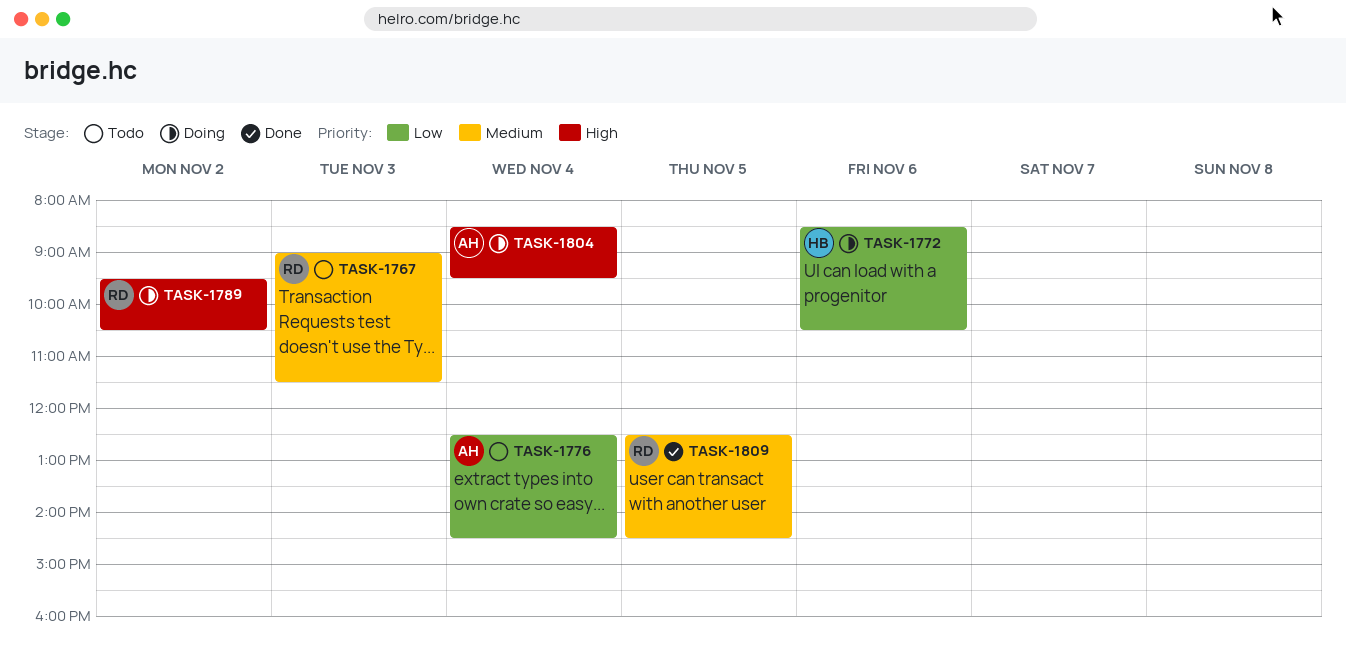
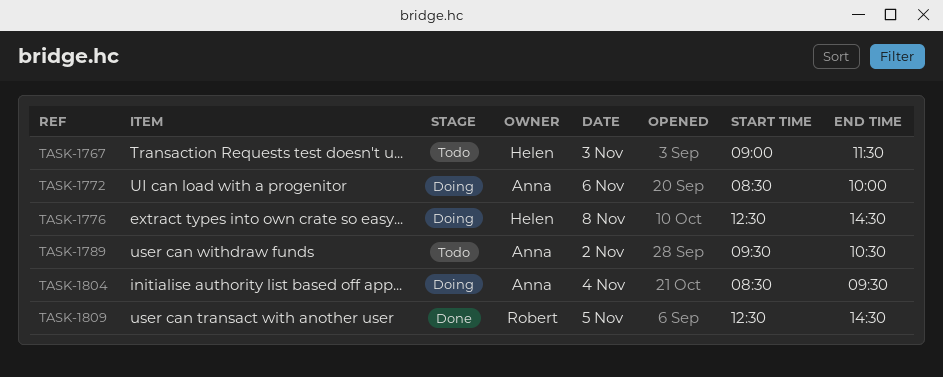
TASK-1767, owner: Robert -> Helen
TASK-1772, owner: Helen -> Anna
TASK-1772, ends: 10:30 -> 10:00
TASK-1776, status: Todo -> Doing
TASK-1776, owner: Anna -> Helen
TASK-1776, day: Nov 4 -> Nov 8
TASK-1789, status: Doing -> Todo
TASK-1789, owner: Robert -> Anna

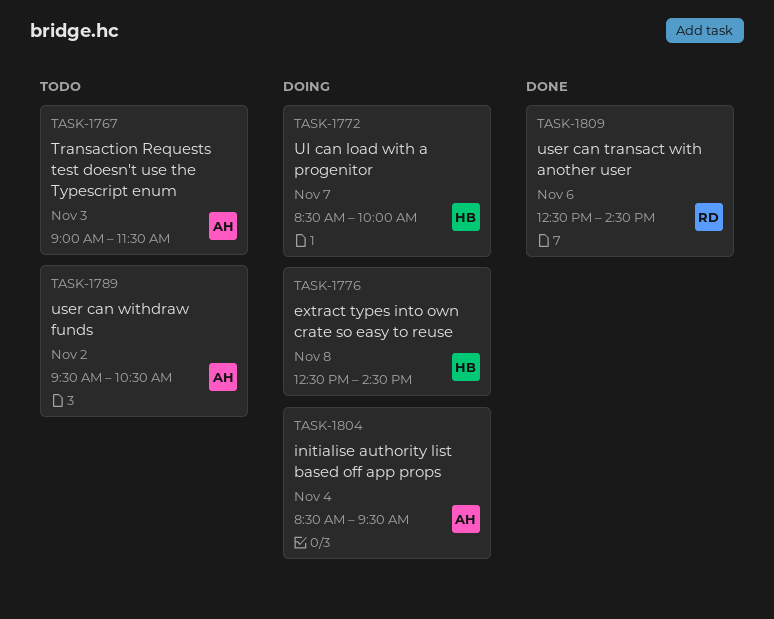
TASK-1767, owner: Helen -> Anna
TASK-1772, owner: Anna -> Helen
TASK-1772, day: Nov 6 -> Nov 7
TASK-1809, day: Nov 5 -> Nov 6

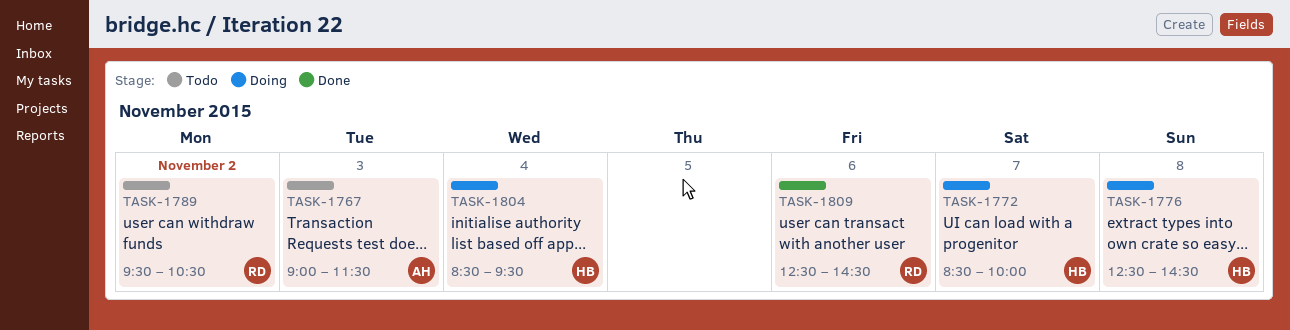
TASK-1789, owner: AH -> RD
TASK-1804, owner: AH -> HB

